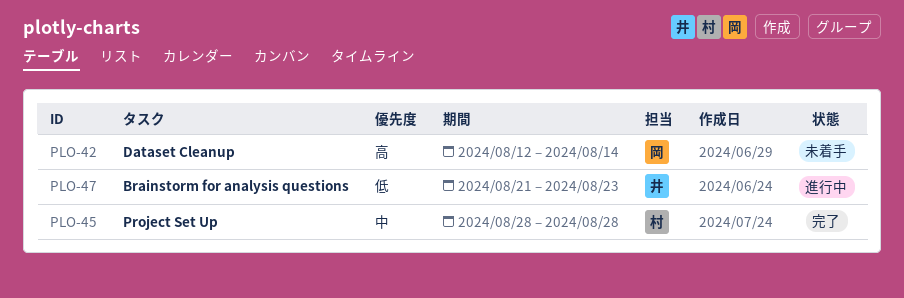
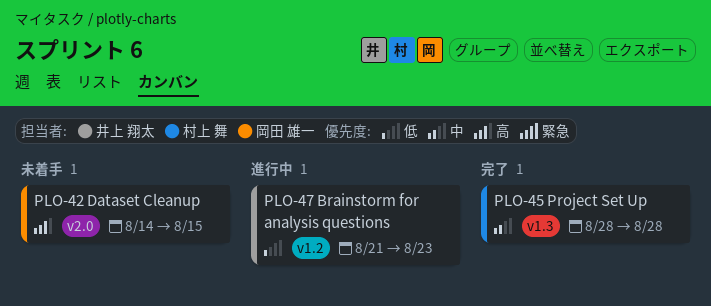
PLO-42, start: Aug 12 -> Aug 14
PLO-42, due: Aug 14 -> Aug 15

